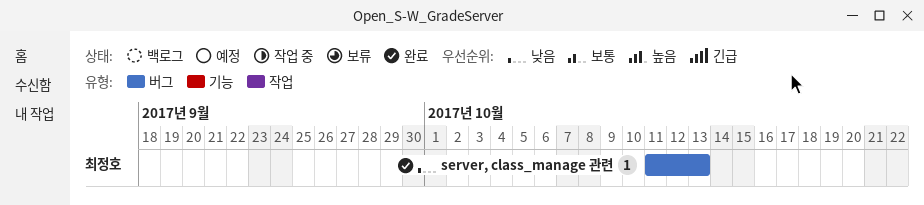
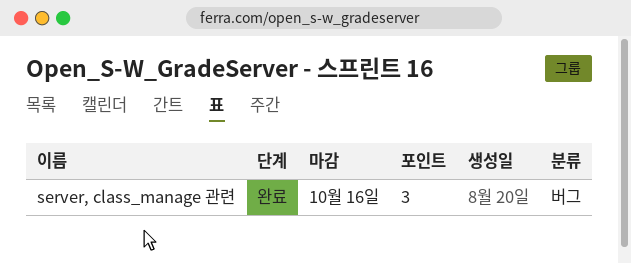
server, class_manage 관련, estimate: 1 -> 3
server, class_manage 관련, due: Oct 13 -> Oct 16

